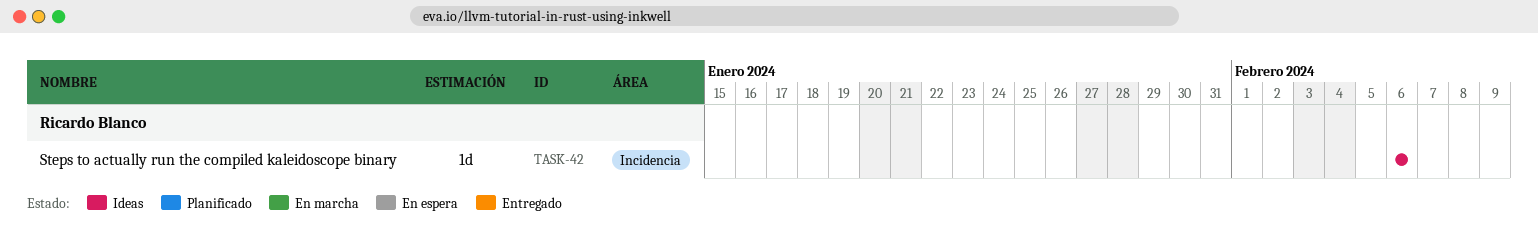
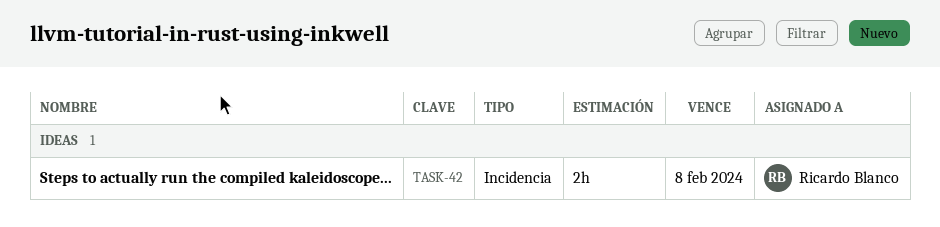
TASK-42, estimate: 1d -> 2h
TASK-42, due: Feb 6 -> Feb 8

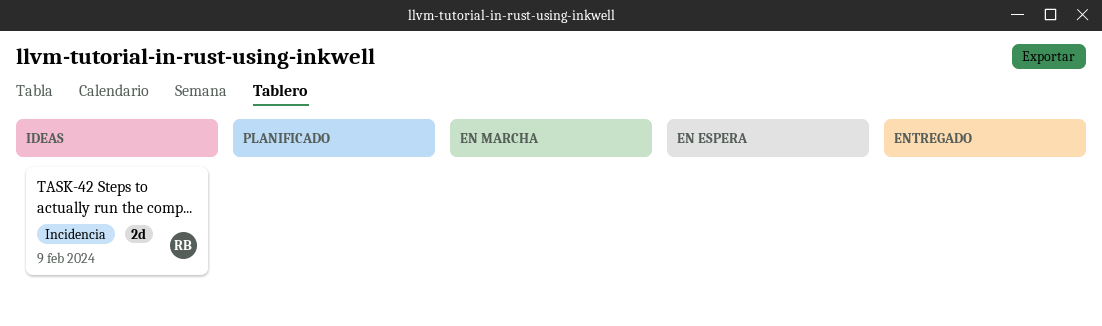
TASK-42, estimate: 2h -> 2d
TASK-42, due: Feb 8 -> Feb 9

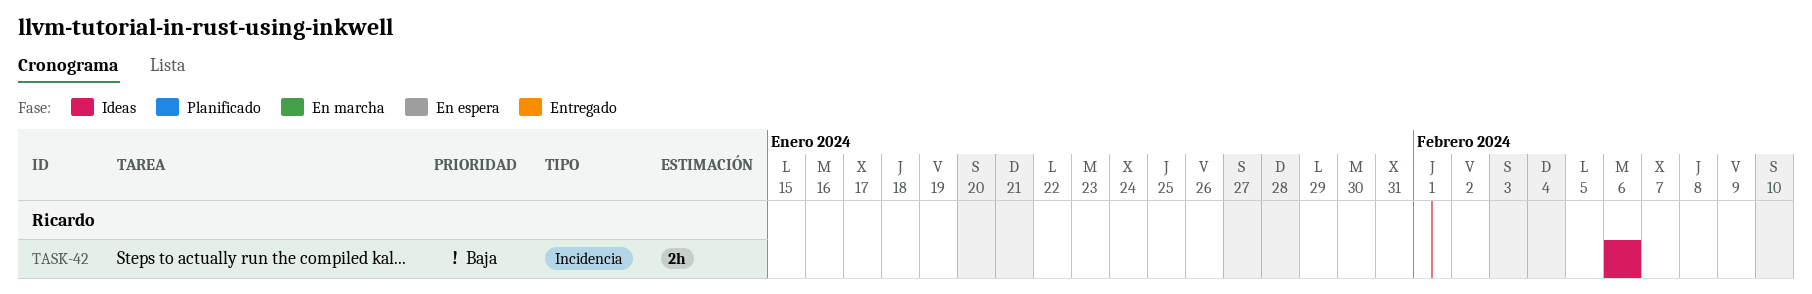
TASK-42, estimate: 2d -> 2h
TASK-42, due: Feb 9 -> Feb 6

